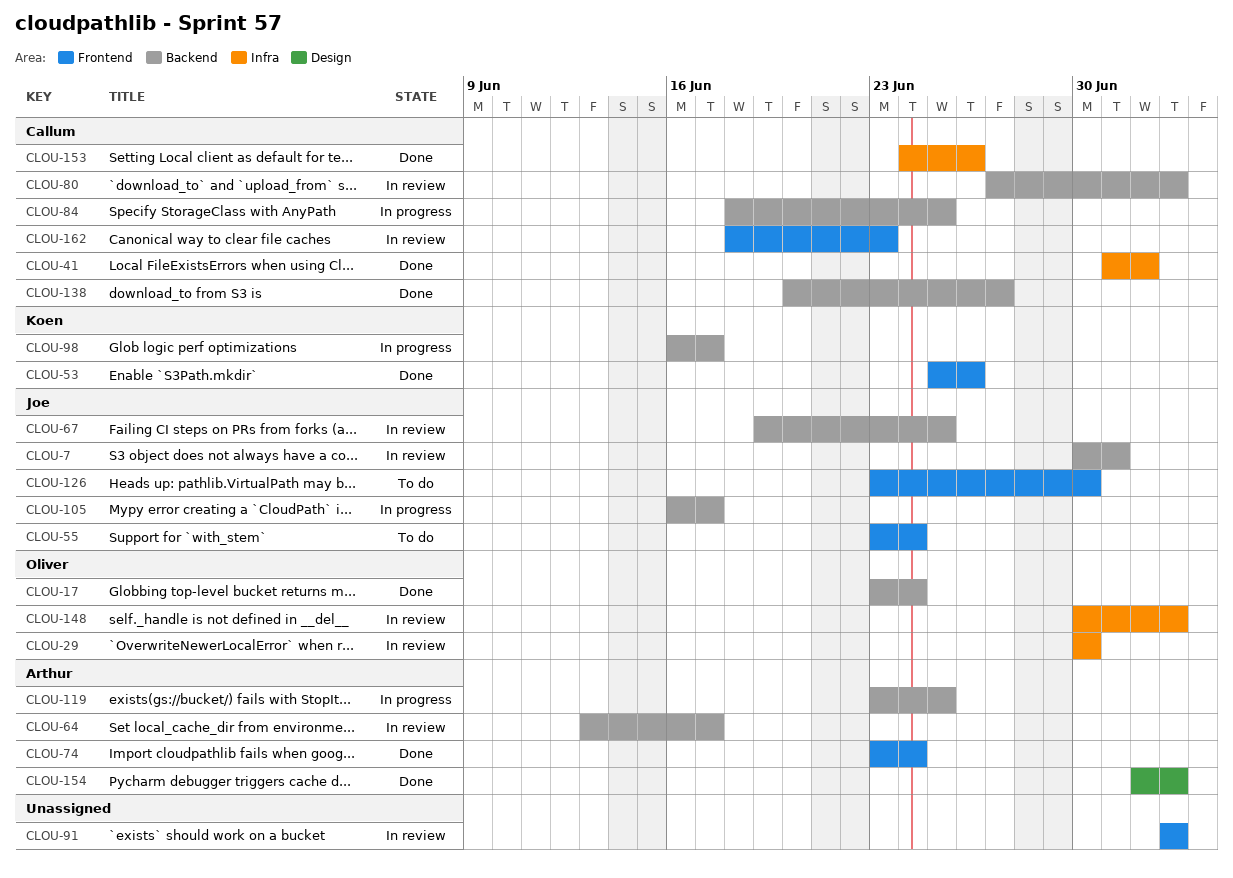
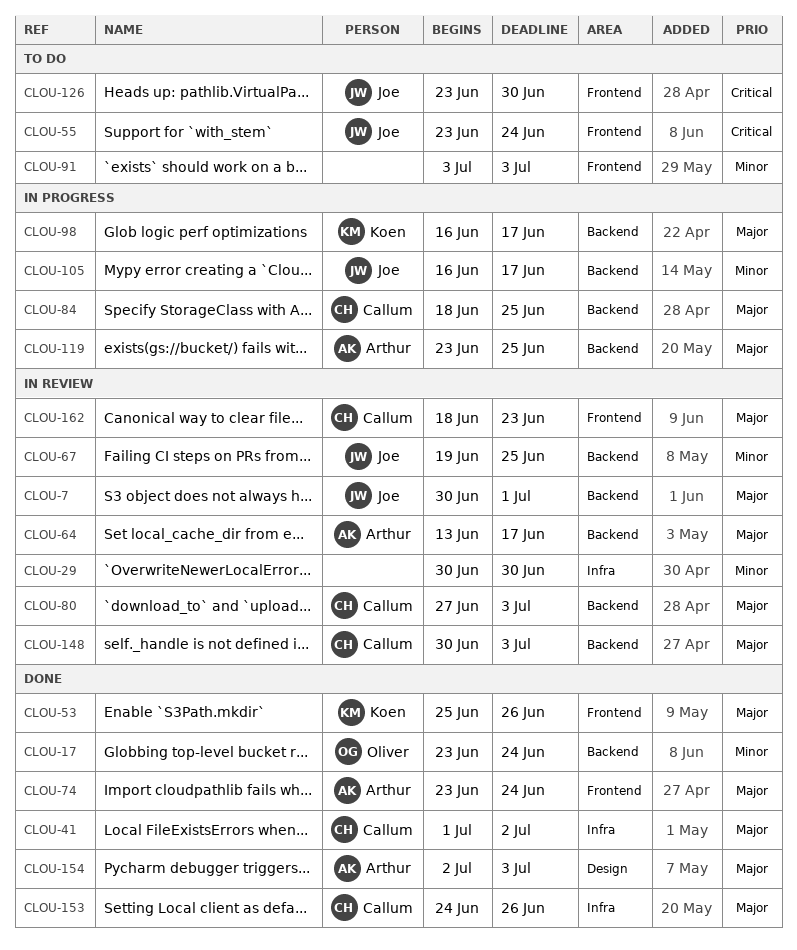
CLOU-29, owner: Oliver -> none
CLOU-91, status: In review -> To do
CLOU-138: present -> none
CLOU-148, owner: Oliver -> Callum
CLOU-148, label: Infra -> Backend

